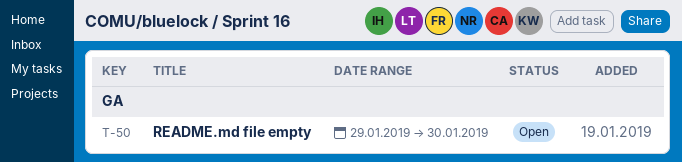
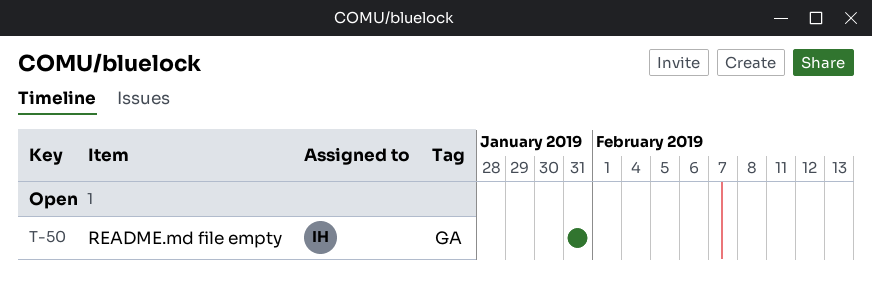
T-50, start: Jan 29 -> Jan 31
T-50, due: Jan 30 -> Jan 31

